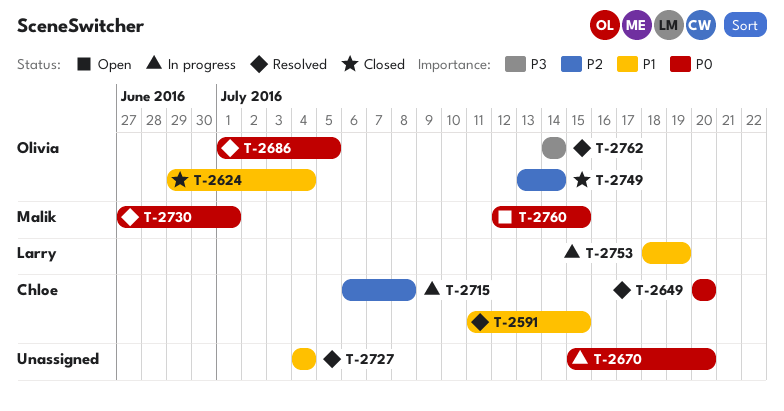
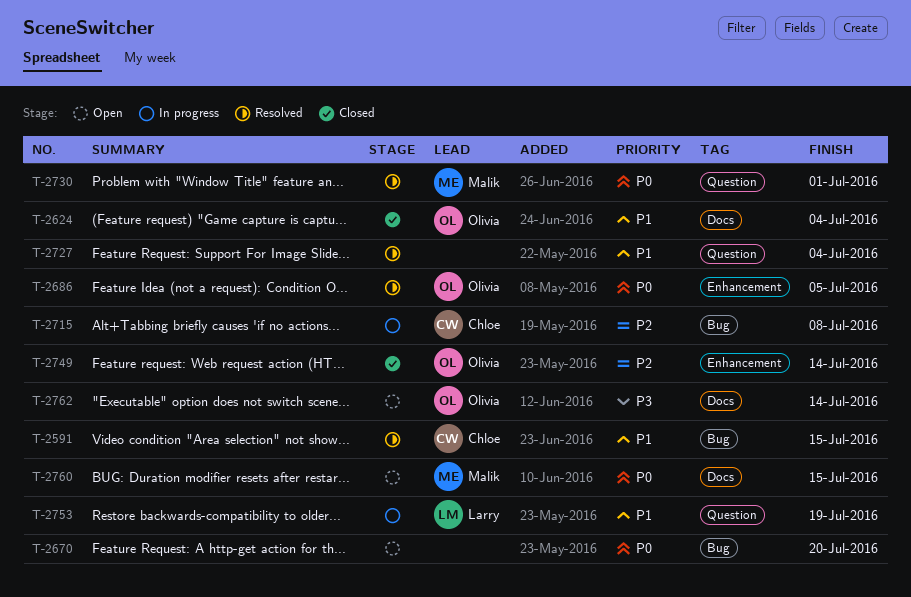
T-2649: present -> none
T-2670, status: In progress -> Open
T-2762, status: Resolved -> Open

